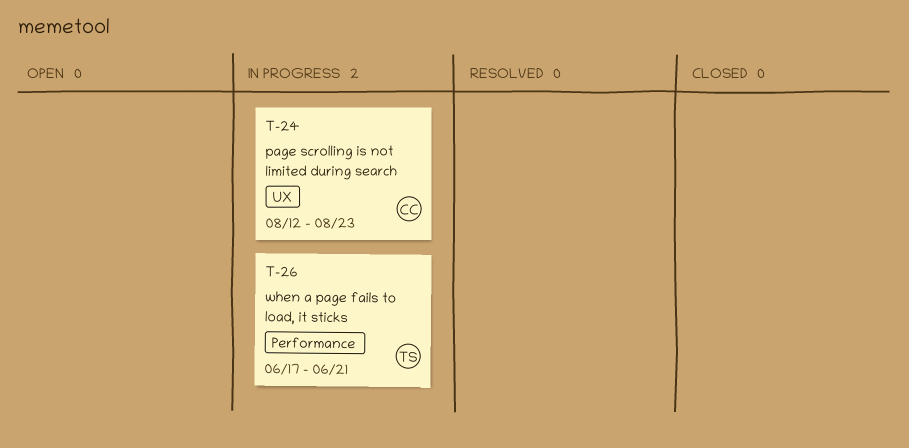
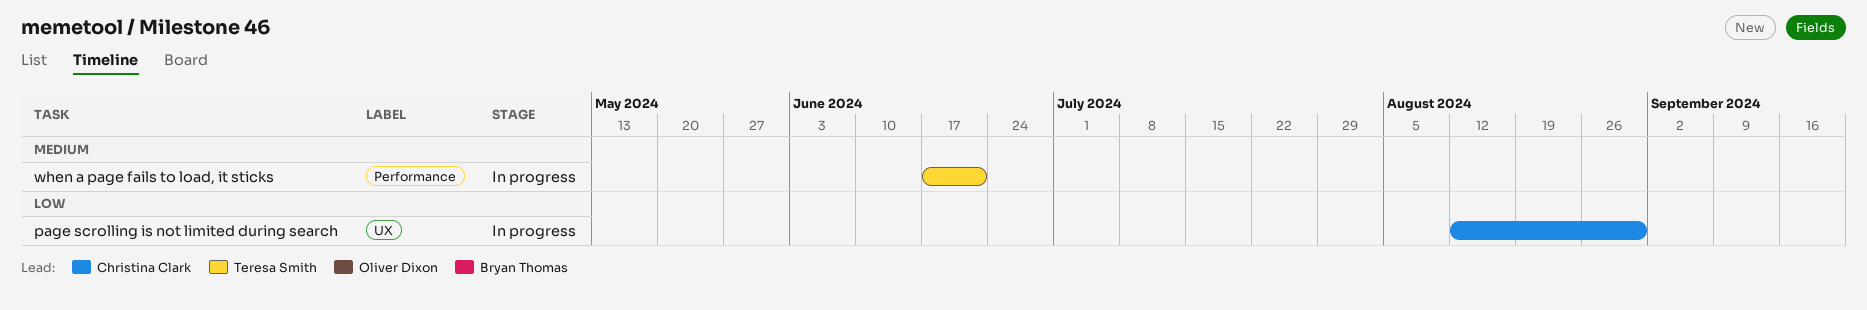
page scrolling is not limited during search, due: Aug 23 -> Aug 30

